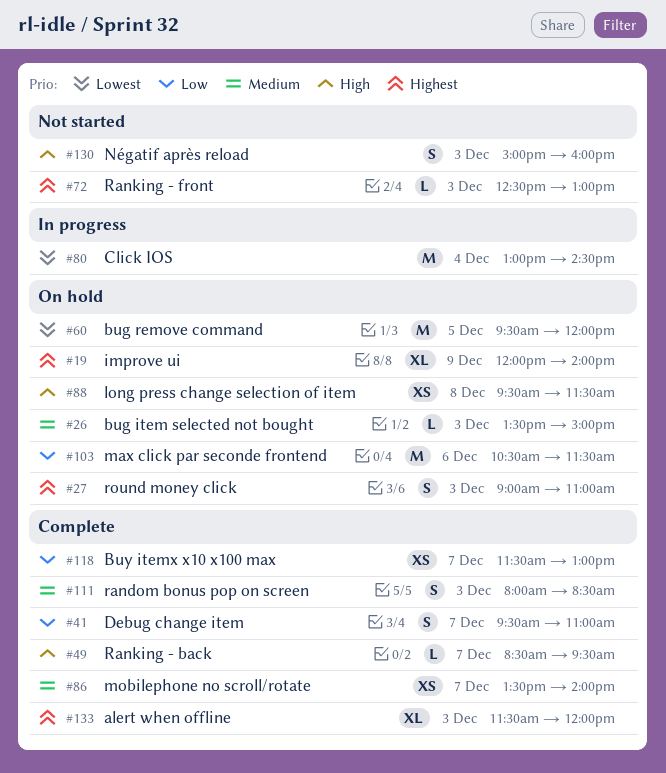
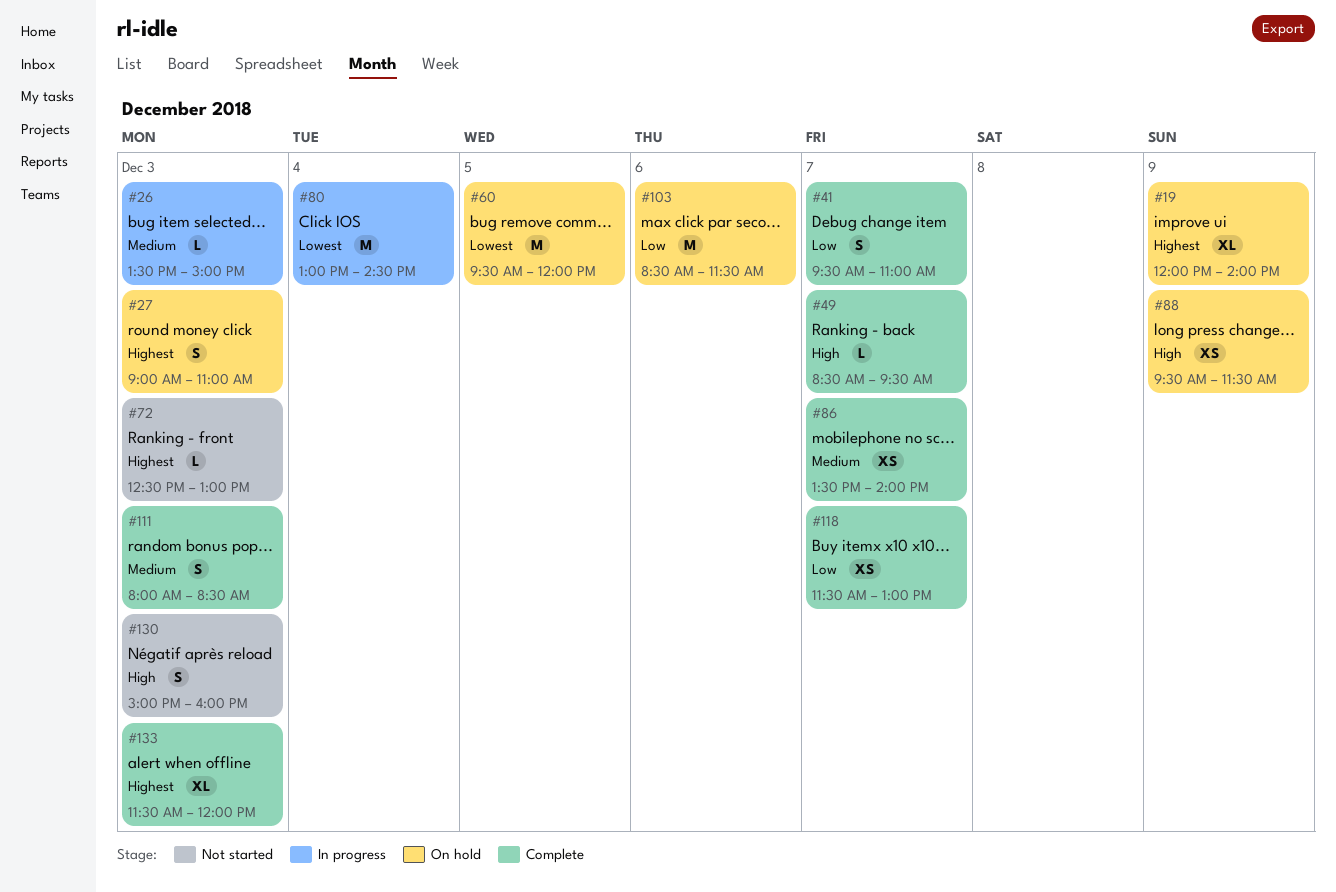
#26, status: On hold -> In progress
#88, day: Dec 8 -> Dec 9
#103, begins: 10:30 -> 08:30

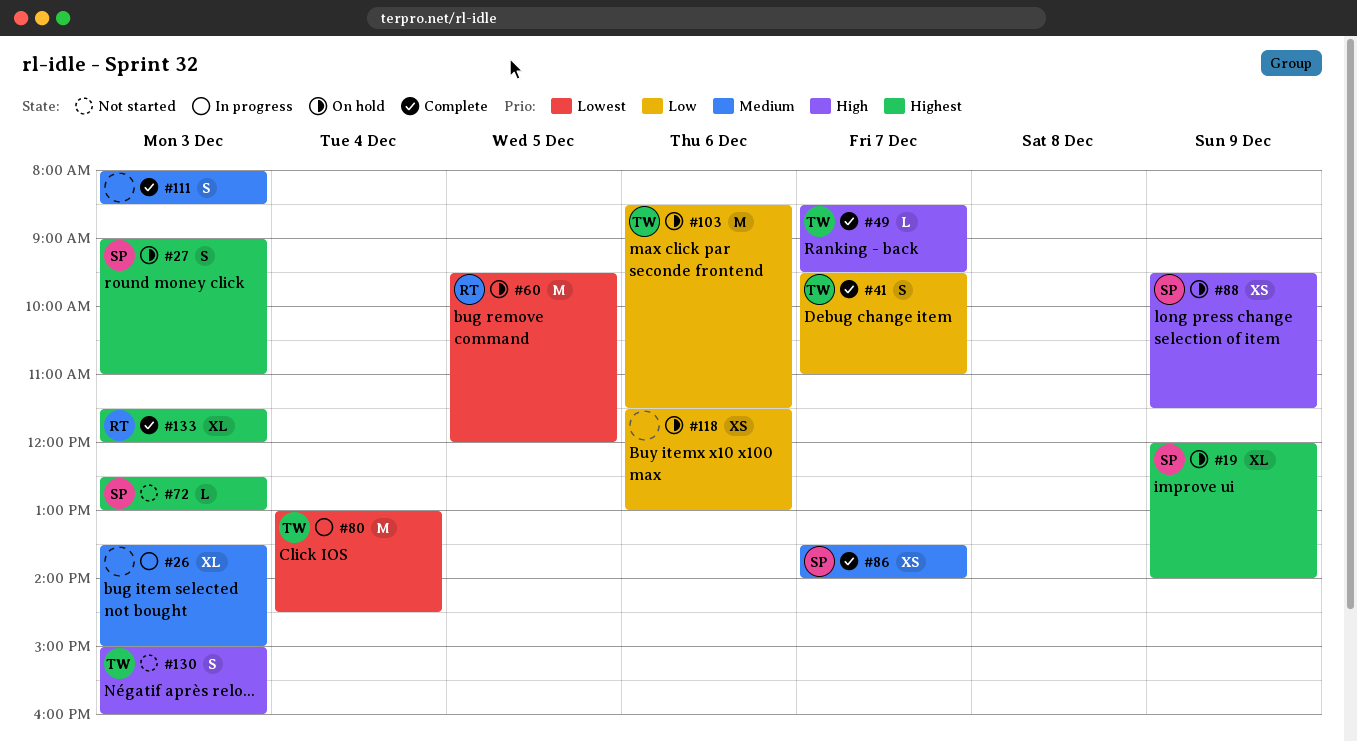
#26, estimate: L -> XL
#118, status: Complete -> On hold
#118, day: Dec 7 -> Dec 6

